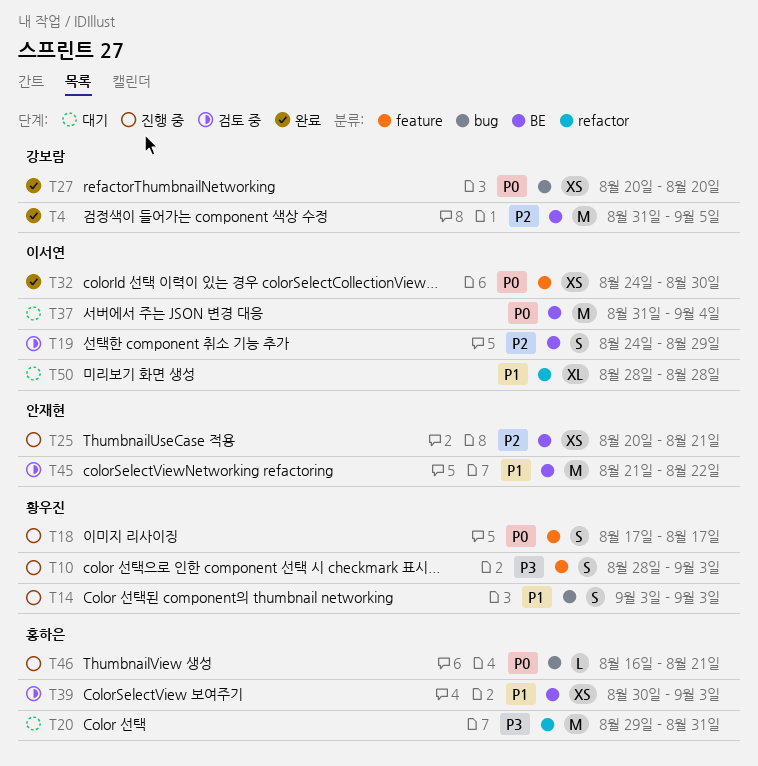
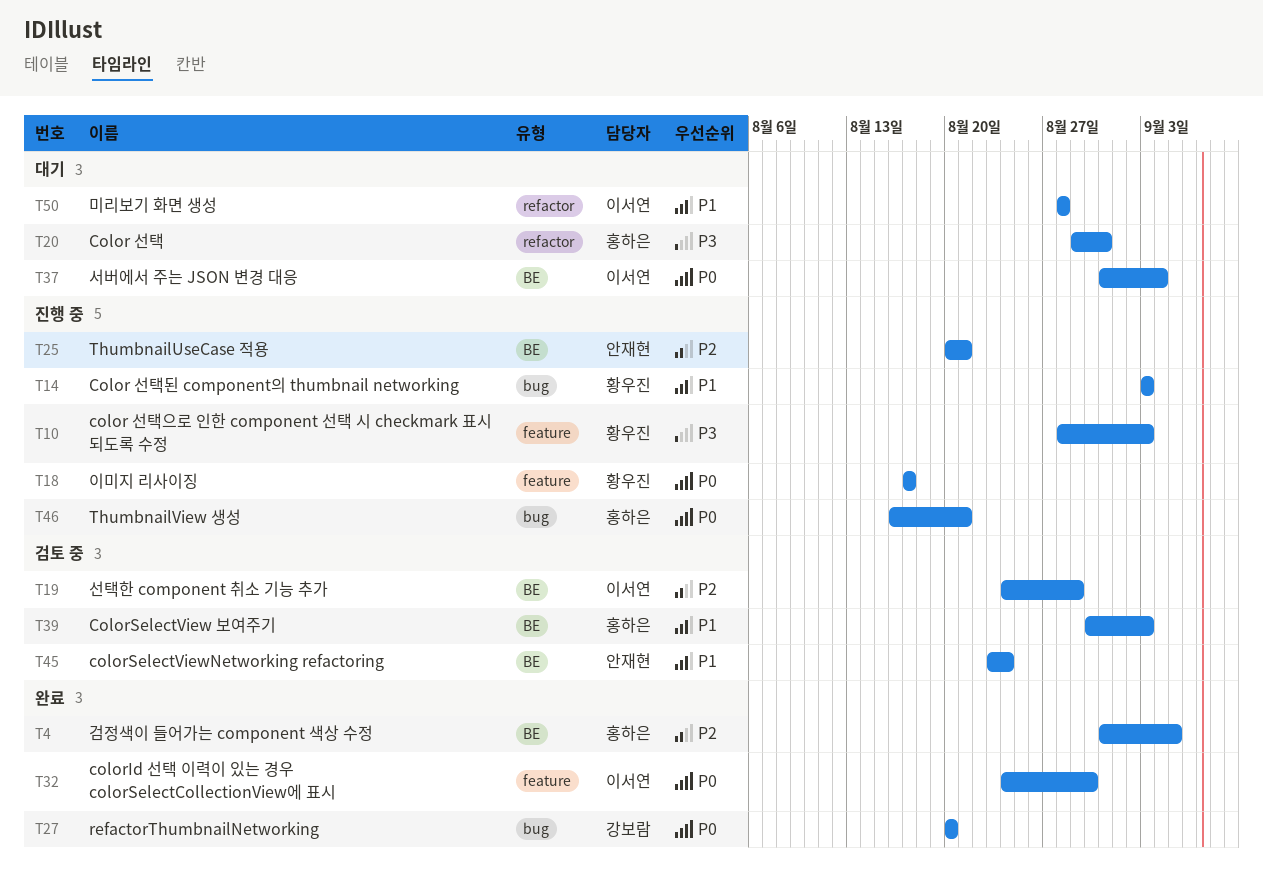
T4, owner: 강보람 -> 홍하은
T45, start: Aug 21 -> Aug 23
T45, due: Aug 22 -> Aug 24

